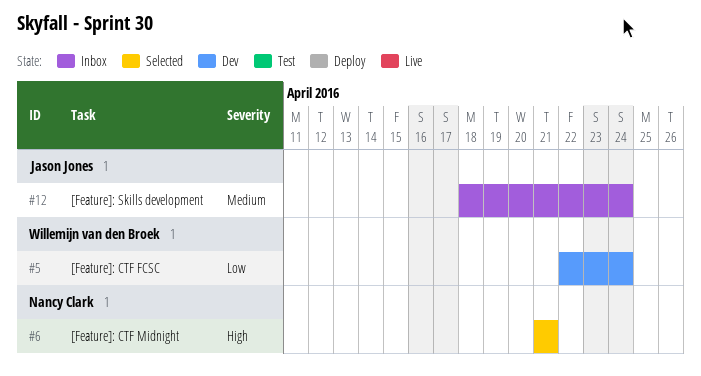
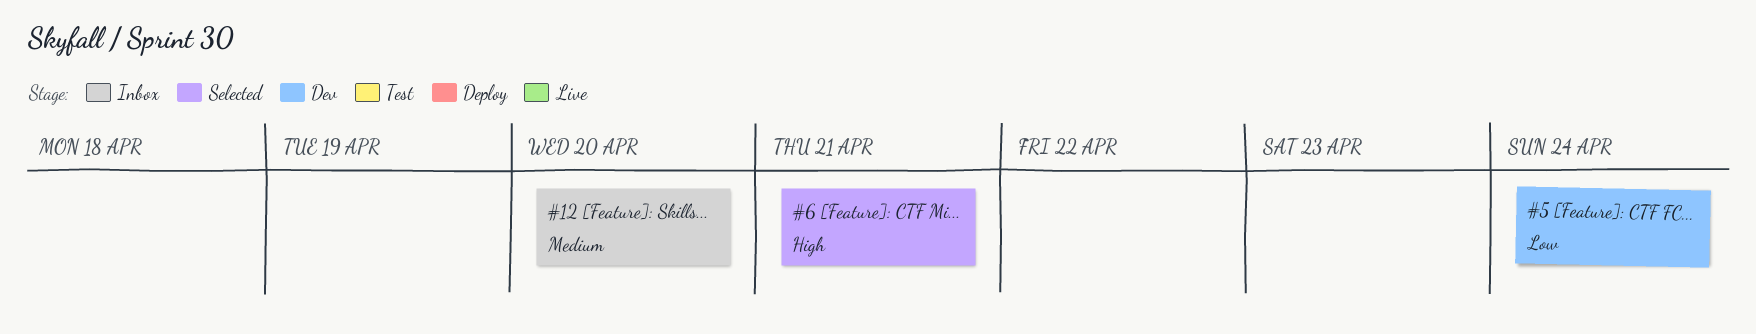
#12, due: Apr 24 -> Apr 20

